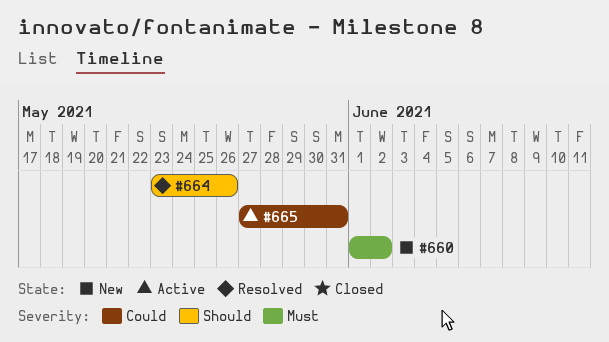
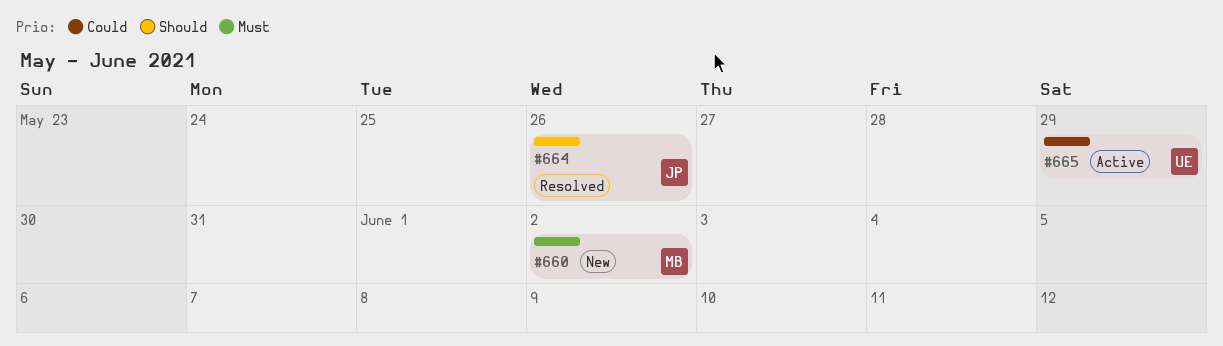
#665, due: May 31 -> May 29

